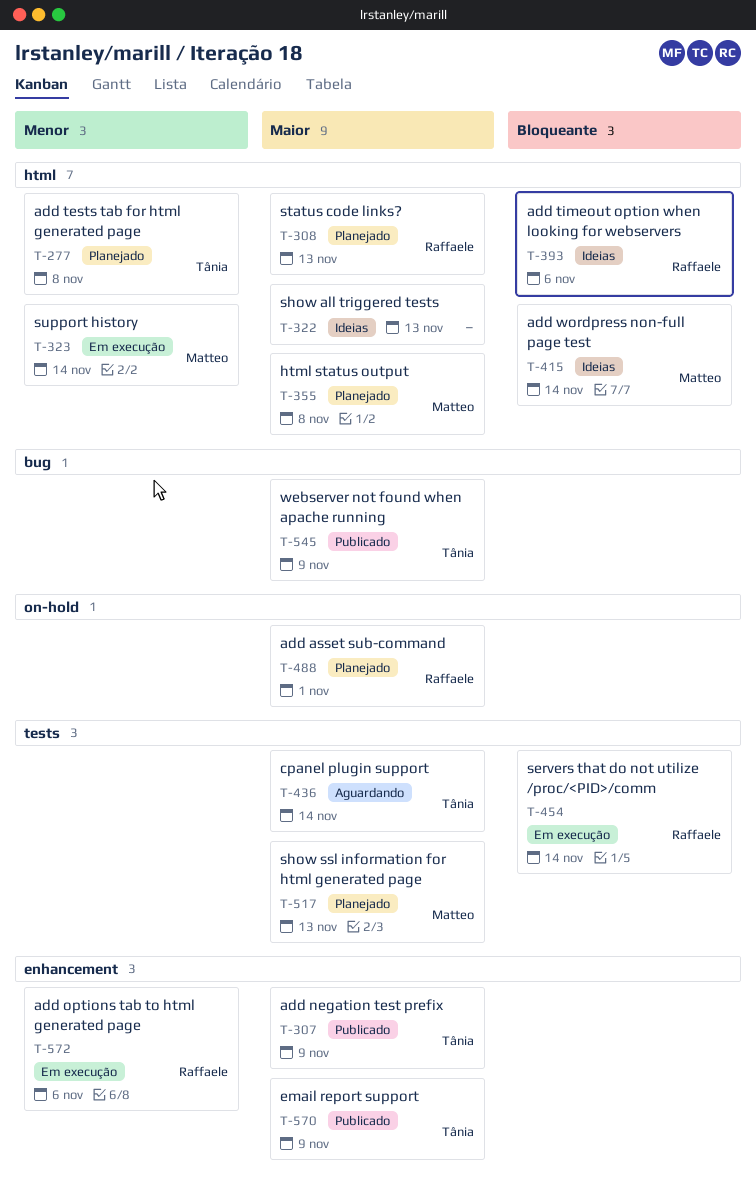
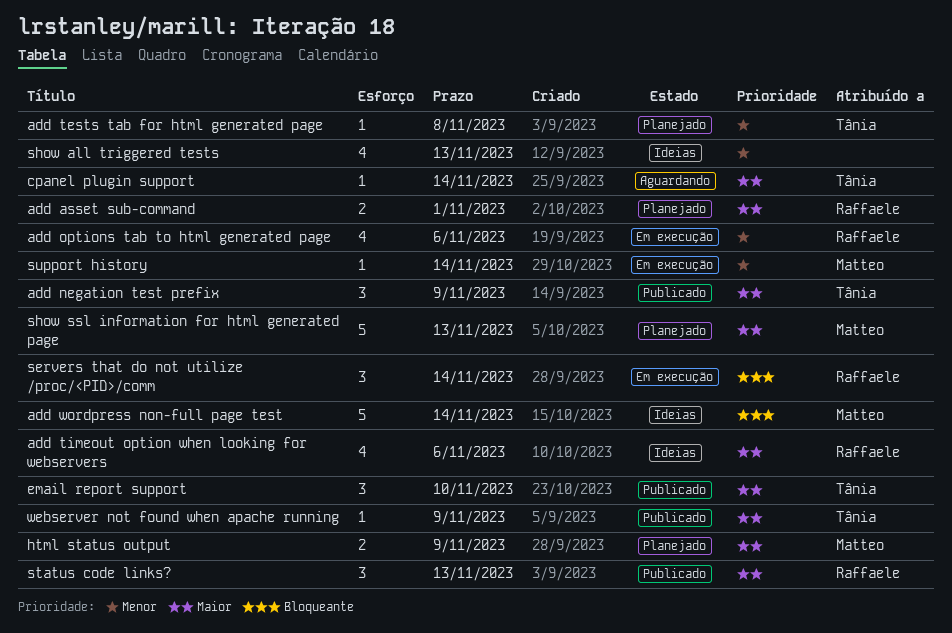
add timeout option when looking for webservers, priority: Bloqueante -> Maior
email report support, due: Nov 9 -> Nov 10
html status output, due: Nov 8 -> Nov 9
show all triggered tests, priority: Maior -> Menor
status code links?, status: Planejado -> Publicado

